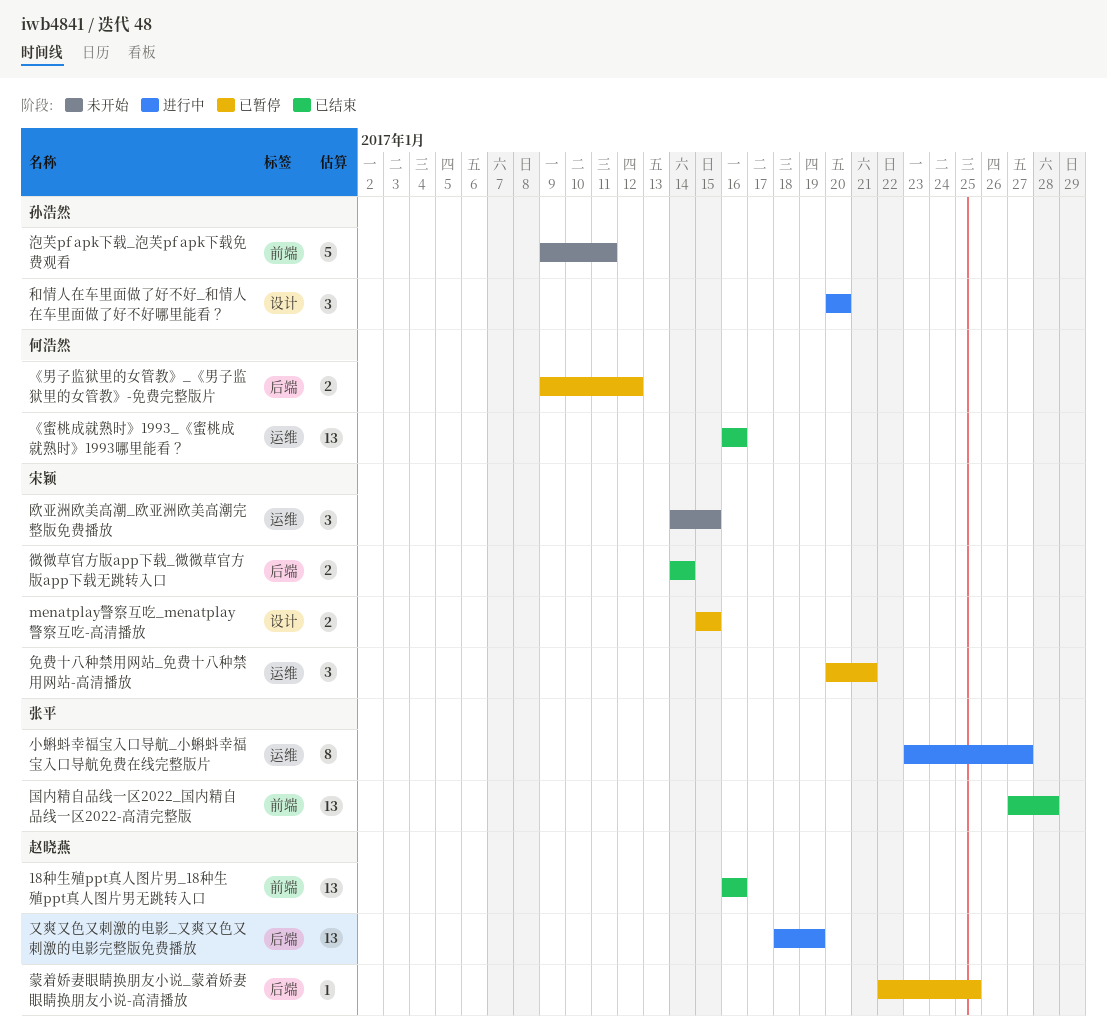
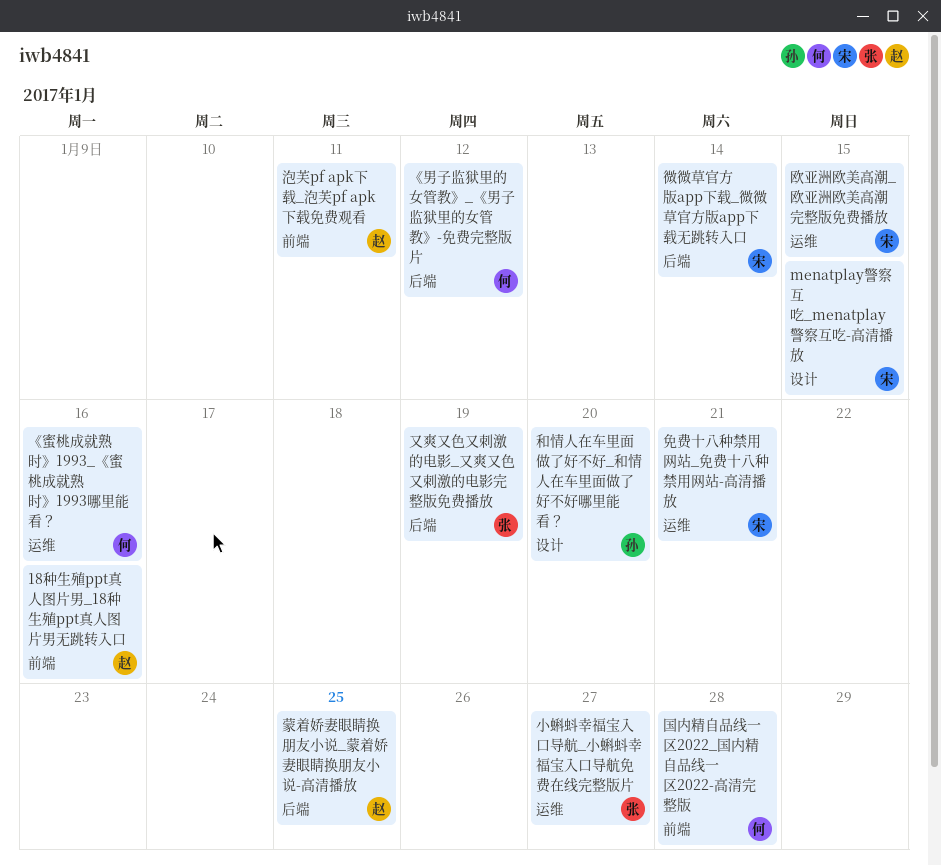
又爽又色又刺激的电影_又爽又色又刺激的电影完整版免费播放, owner: 赵晓燕 -> 张平
国内精自品线一区2022_国内精自品线一区2022-高清完整版, owner: 张平 -> 何浩然
泡芙pf apk下载_泡芙pf apk下载免费观看, owner: 孙浩然 -> 赵晓燕

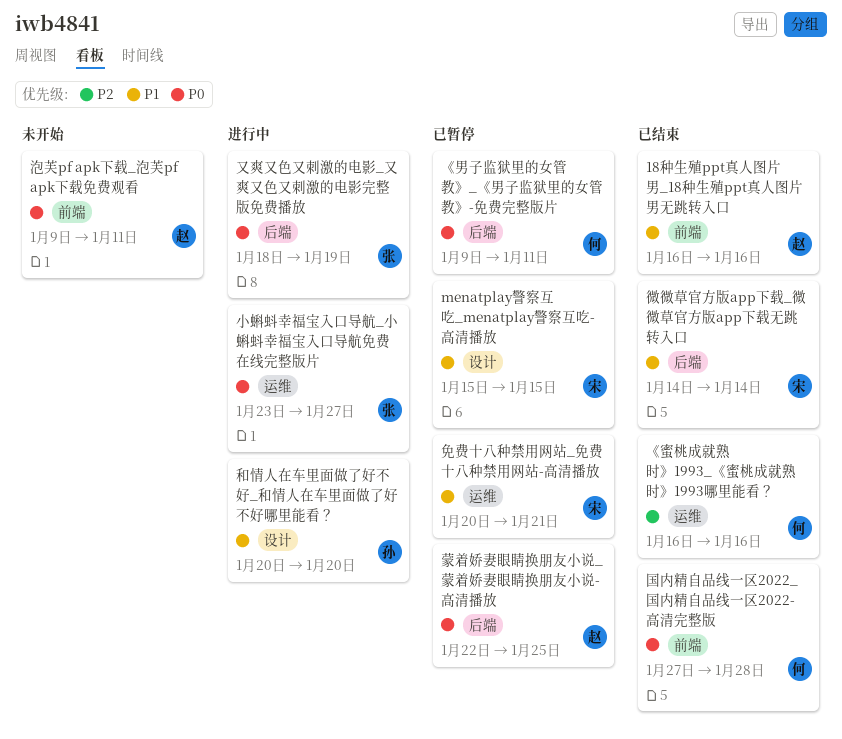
《男子监狱里的女管教》_《男子监狱里的女管教》-免费完整版片, due: Jan 12 -> Jan 11
欧亚洲欧美高潮_欧亚洲欧美高潮完整版免费播放: present -> none

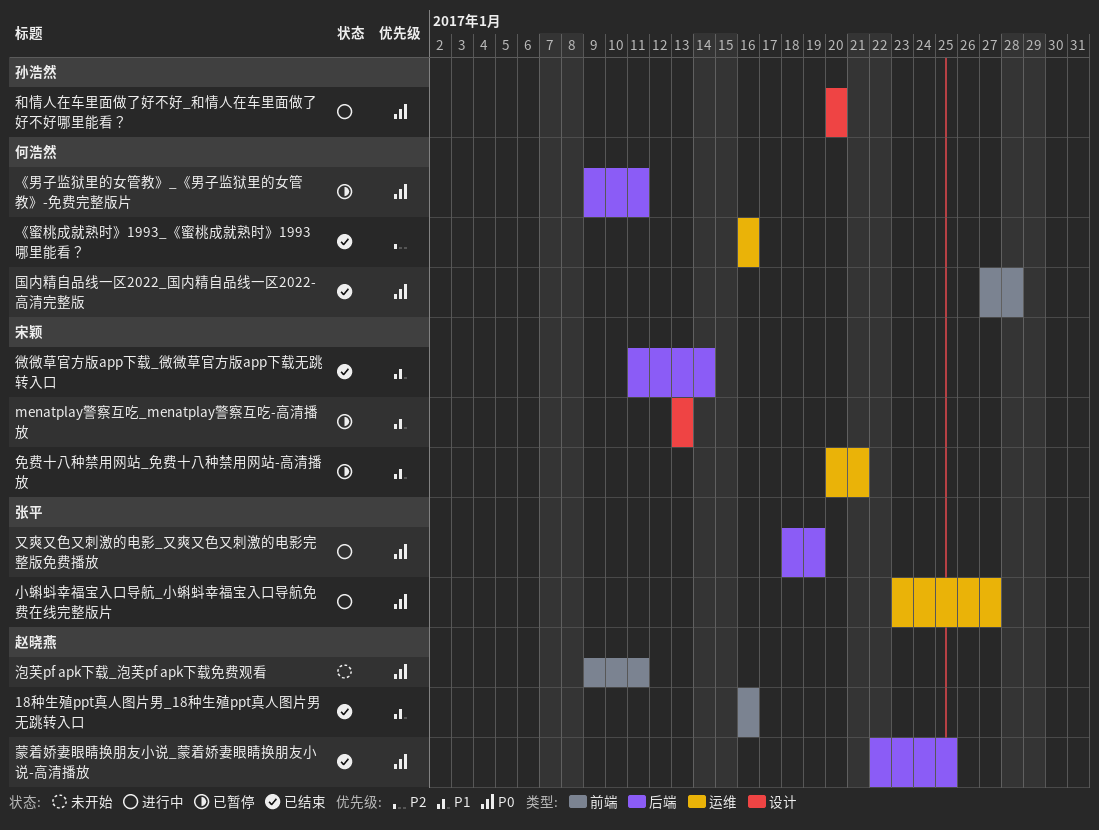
menatplay警察互吃_menatplay警察互吃-高清播放, start: Jan 15 -> Jan 13
menatplay警察互吃_menatplay警察互吃-高清播放, due: Jan 15 -> Jan 13
和情人在车里面做了好不好_和情人在车里面做了好不好哪里能看？, priority: P1 -> P0
微微草官方版app下载_微微草官方版app下载无跳转入口, start: Jan 14 -> Jan 11
蒙着娇妻眼睛换朋友小说_蒙着娇妻眼睛换朋友小说-高清播放, status: 已暂停 -> 已结束

